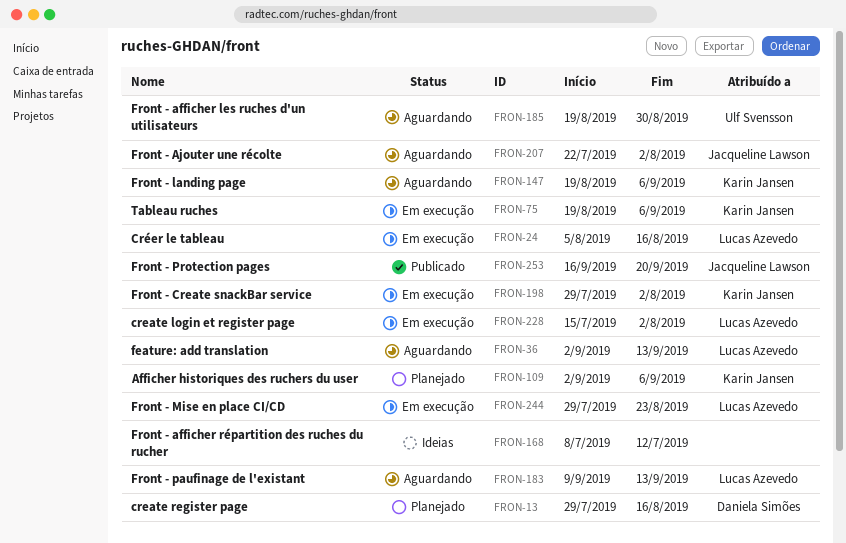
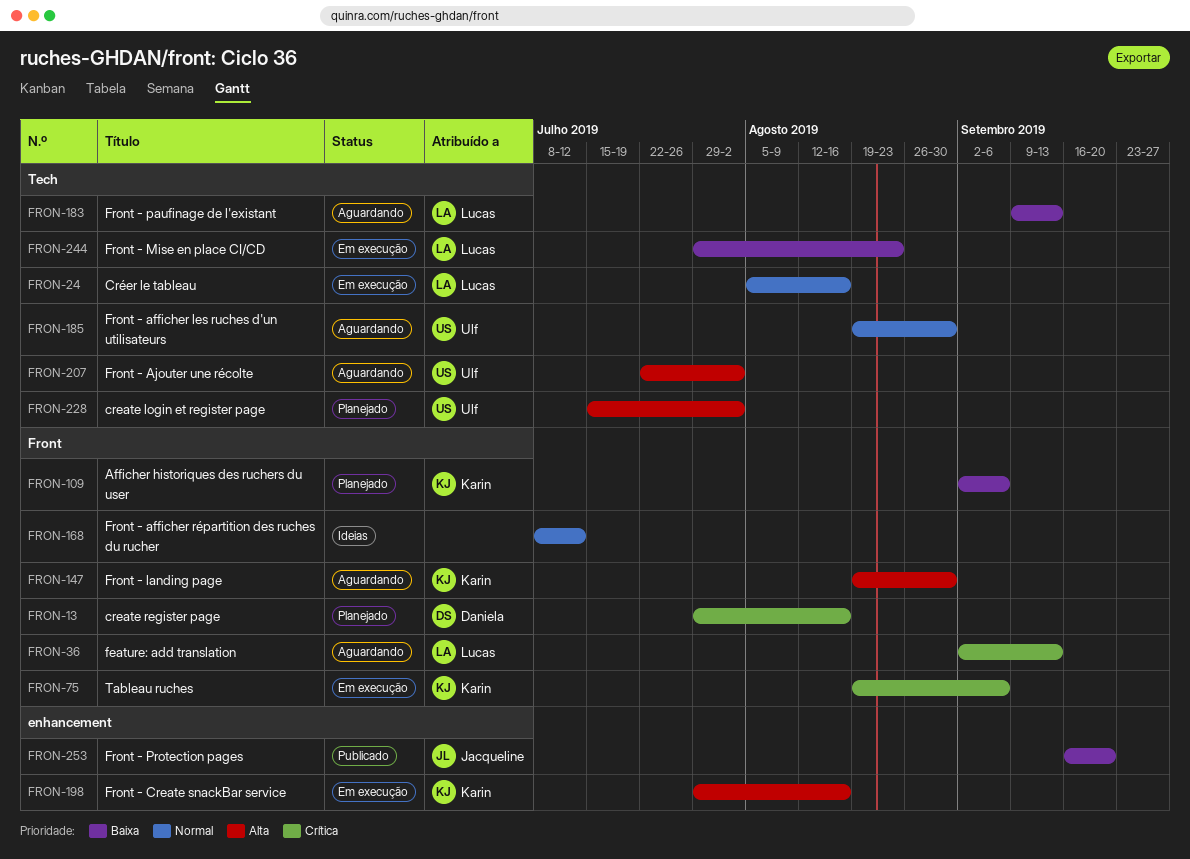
FRON-147, due: Sep 6 -> Aug 30
FRON-198, due: Aug 2 -> Aug 16
FRON-207, owner: Jacqueline Lawson -> Ulf Svensson
FRON-228, status: Em execução -> Planejado
FRON-228, owner: Lucas Azevedo -> Ulf Svensson

